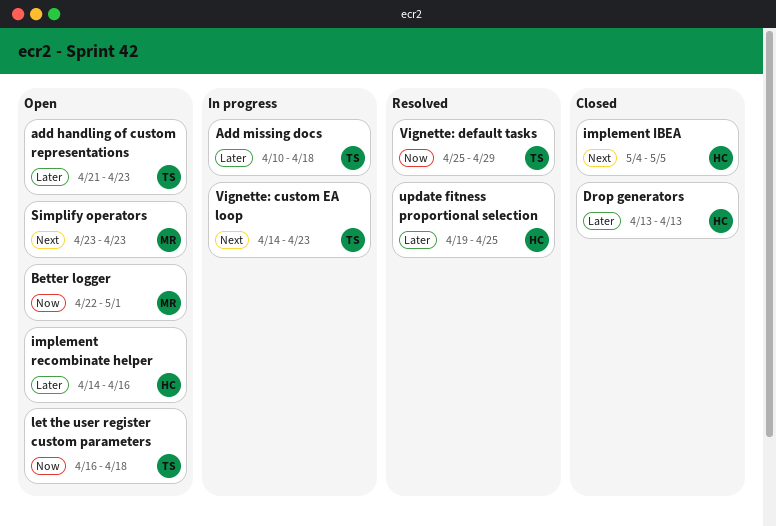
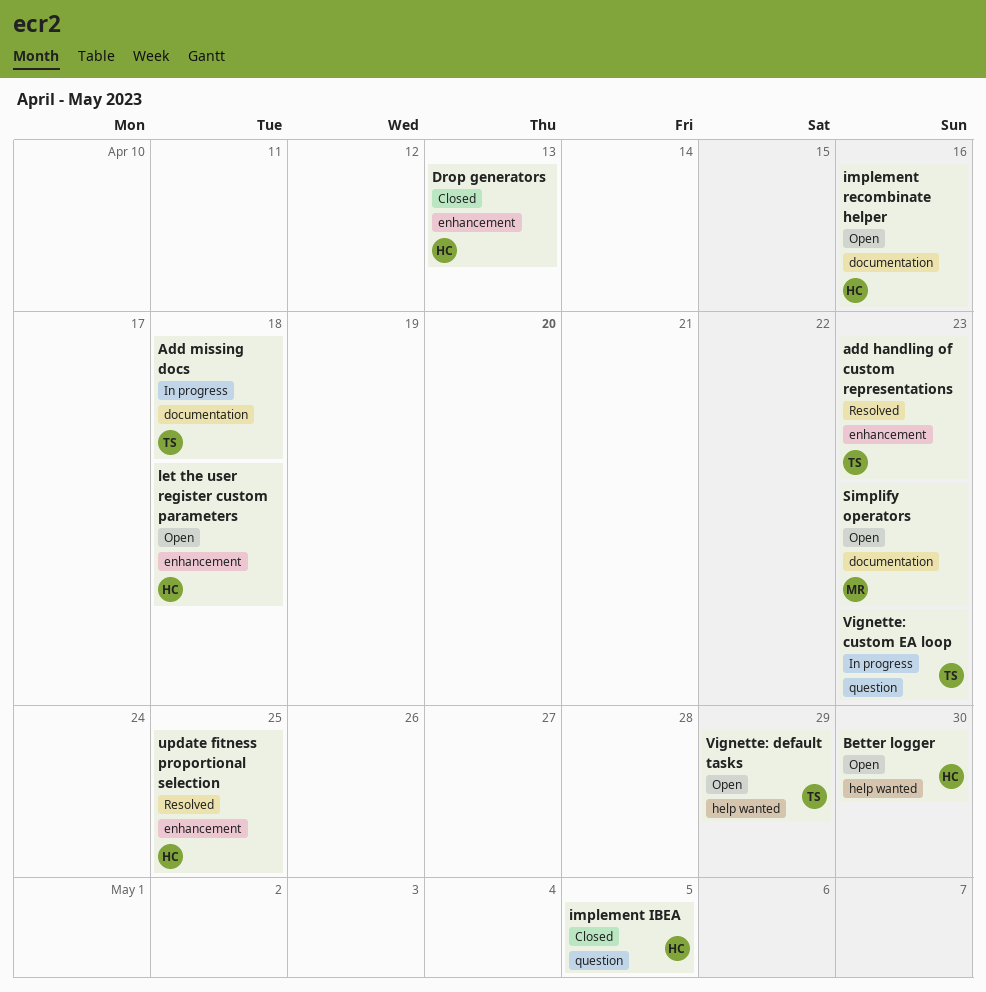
add handling of custom representations, status: Open -> Resolved
Better logger, owner: MR -> HC
Better logger, due: May 1 -> Apr 30
let the user register custom parameters, owner: TS -> HC
Vignette: default tasks, status: Resolved -> Open

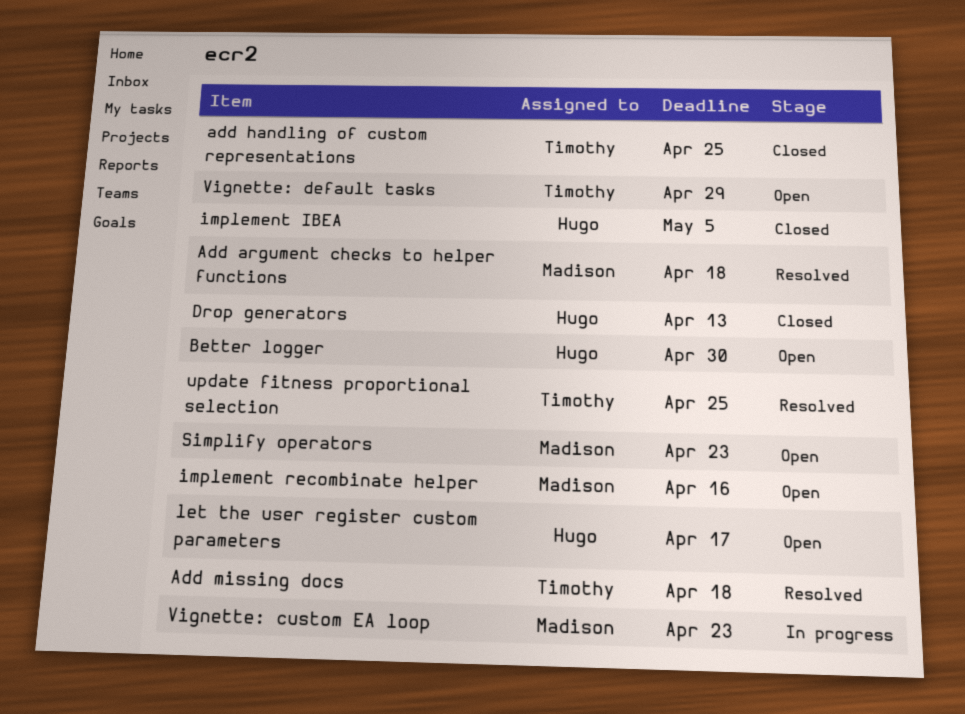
Add argument checks to helper functions: none -> present
add handling of custom representations, status: Resolved -> Closed
add handling of custom representations, due: Apr 23 -> Apr 25
Add missing docs, status: In progress -> Resolved
implement recombinate helper, owner: Hugo -> Madison
let the user register custom parameters, due: Apr 18 -> Apr 17
update fitness proportional selection, owner: Hugo -> Timothy
Vignette: custom EA loop, owner: Timothy -> Madison

